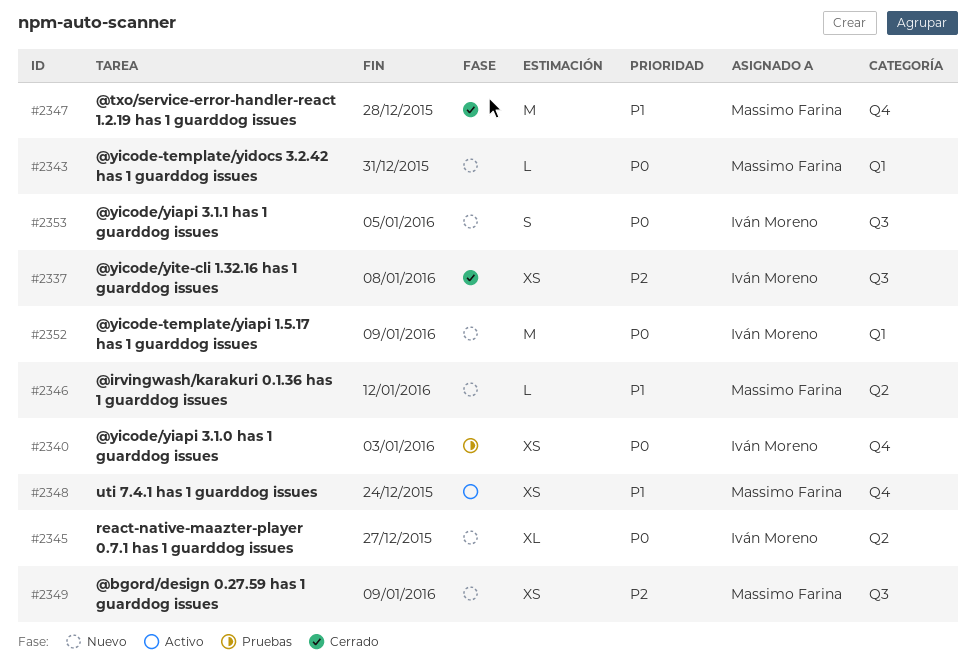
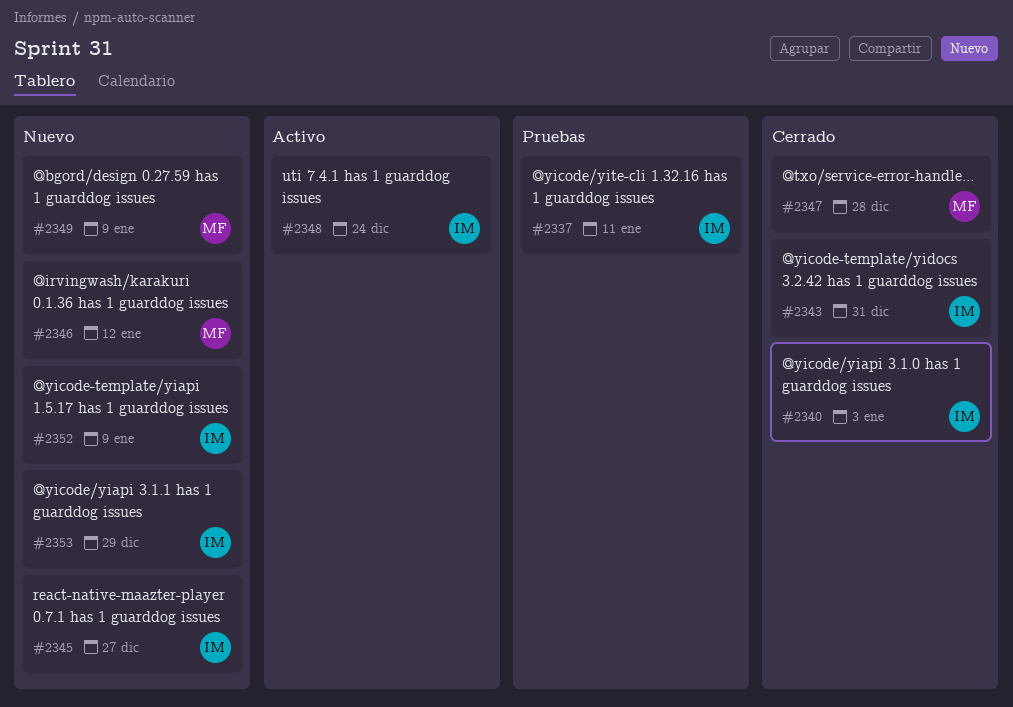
#2337, status: Cerrado -> Pruebas
#2337, due: Jan 8 -> Jan 11
#2340, status: Pruebas -> Cerrado
#2343, status: Nuevo -> Cerrado
#2343, owner: Massimo Farina -> Iván Moreno
#2348, owner: Massimo Farina -> Iván Moreno
#2353, due: Jan 5 -> Dec 29

